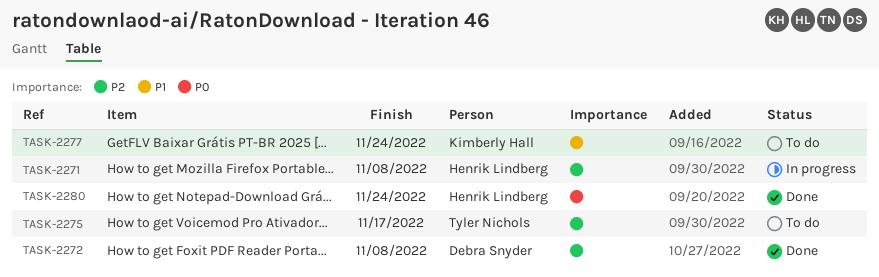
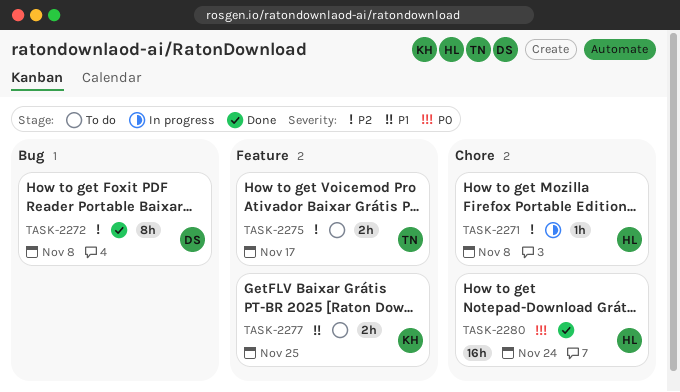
TASK-2277, due: Nov 24 -> Nov 25

